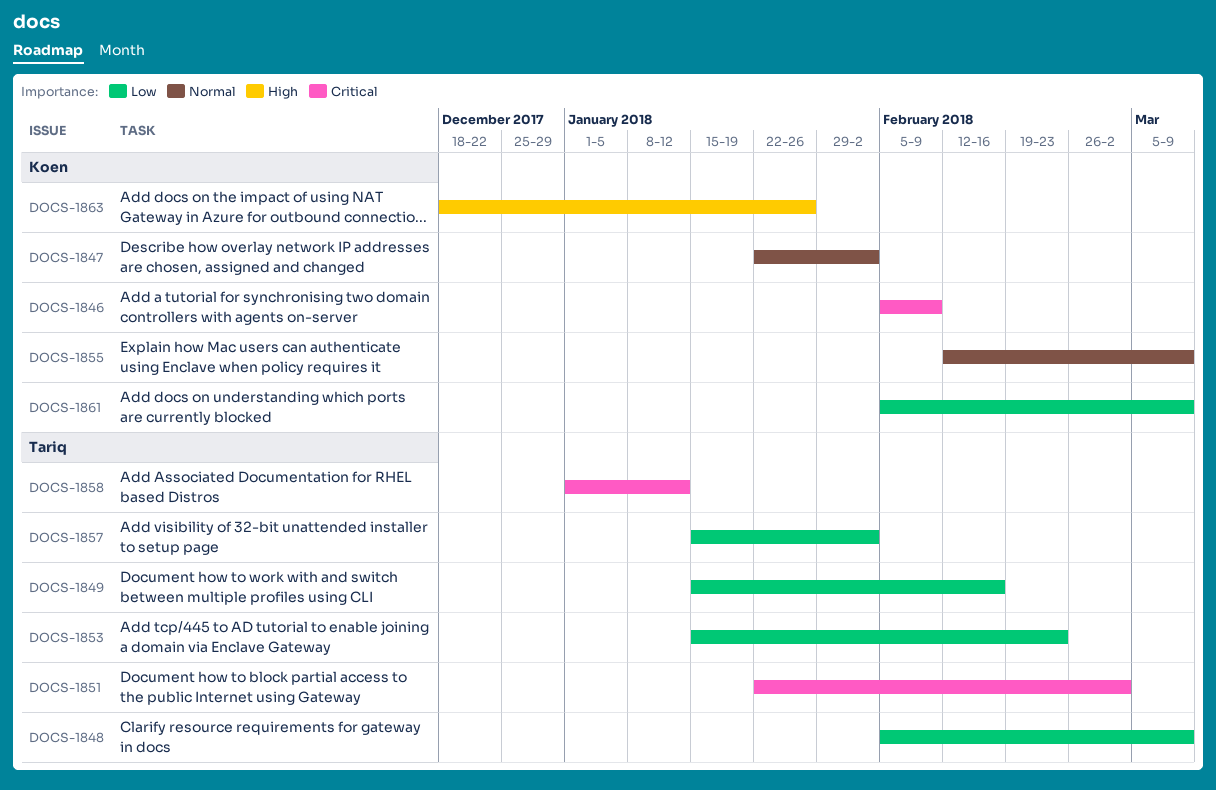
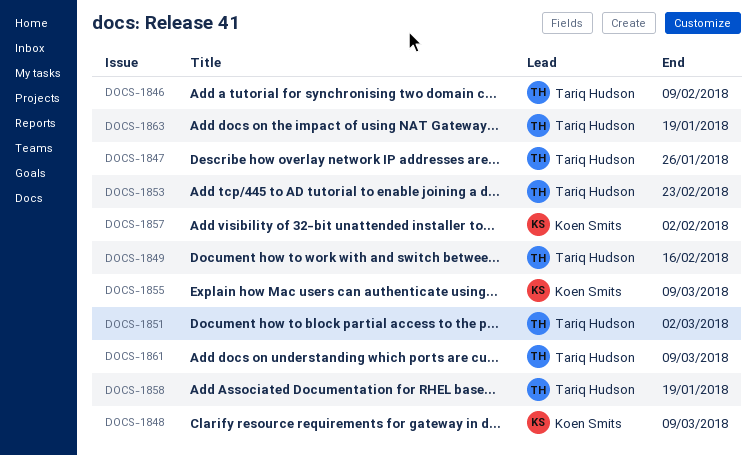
DOCS-1846, owner: Koen Smits -> Tariq Hudson
DOCS-1847, owner: Koen Smits -> Tariq Hudson
DOCS-1847, due: Feb 2 -> Jan 26
DOCS-1848, owner: Tariq Hudson -> Koen Smits
DOCS-1857, owner: Tariq Hudson -> Koen Smits
DOCS-1858, due: Jan 12 -> Jan 19
DOCS-1861, owner: Koen Smits -> Tariq Hudson
DOCS-1863, owner: Koen Smits -> Tariq Hudson
DOCS-1863, due: Jan 26 -> Jan 19

